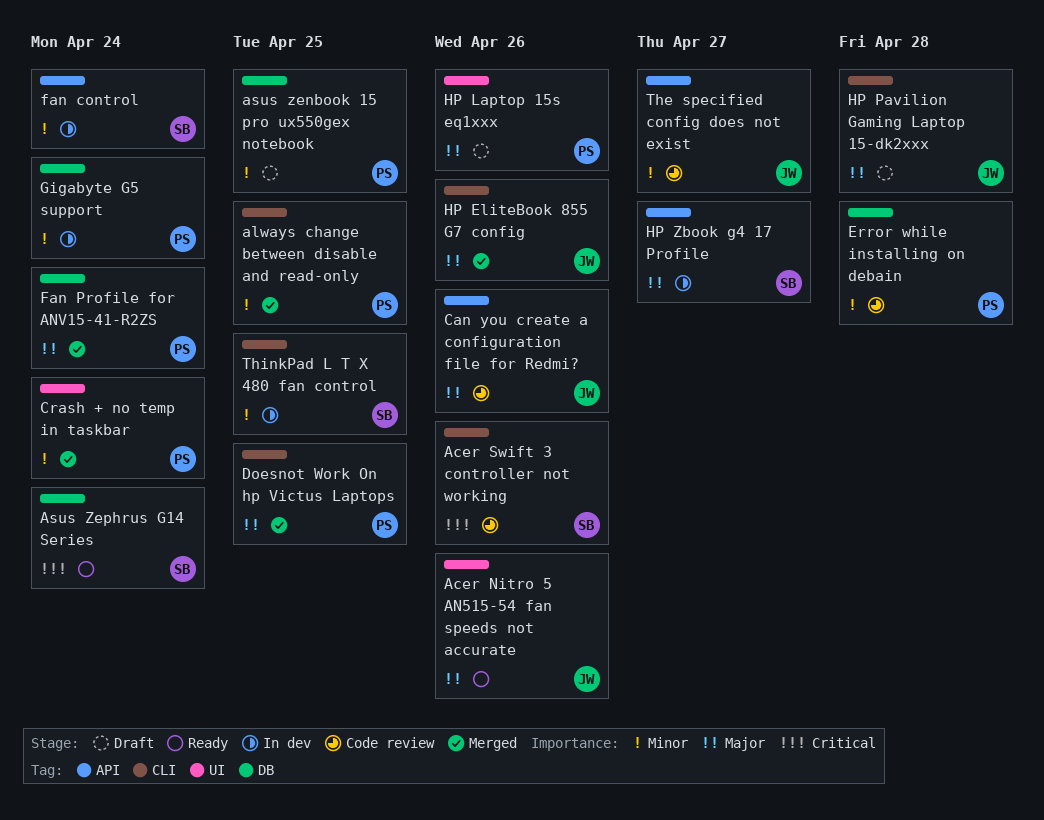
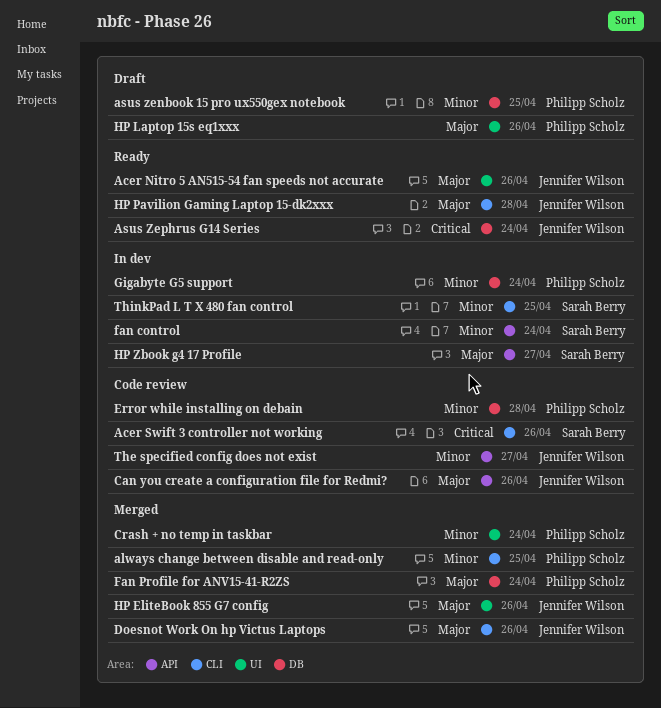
Asus Zephrus G14 Series, owner: Sarah Berry -> Jennifer Wilson
Doesnot Work On hp Victus Laptops, owner: Philipp Scholz -> Jennifer Wilson
Doesnot Work On hp Victus Laptops, due: Apr 25 -> Apr 26
HP EliteBook 855 G7 config, label: CLI -> UI
HP Pavilion Gaming Laptop 15-dk2xxx, status: Draft -> Ready

